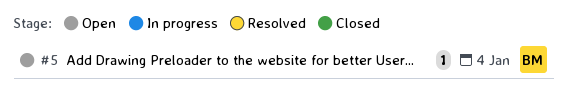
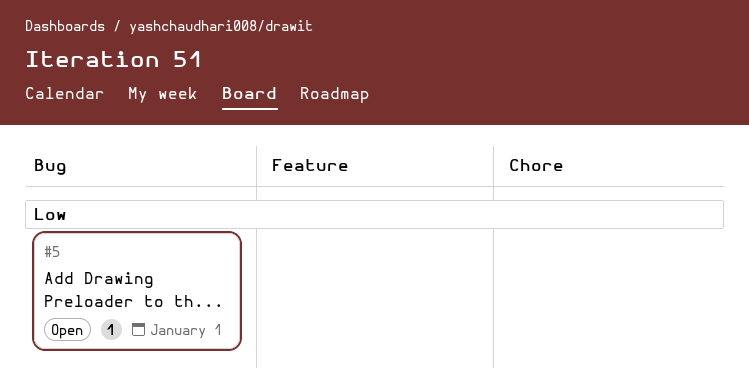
#5, due: Jan 4 -> Jan 1

